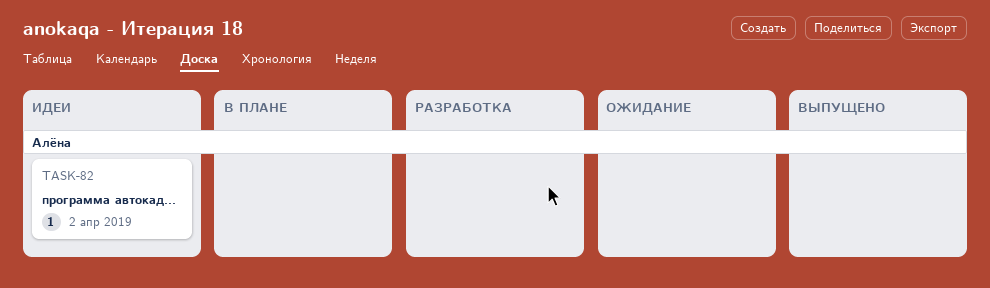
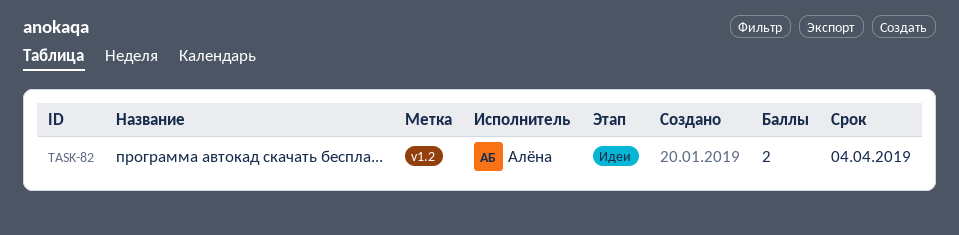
TASK-82, estimate: 1 -> 2
TASK-82, due: Apr 2 -> Apr 4

